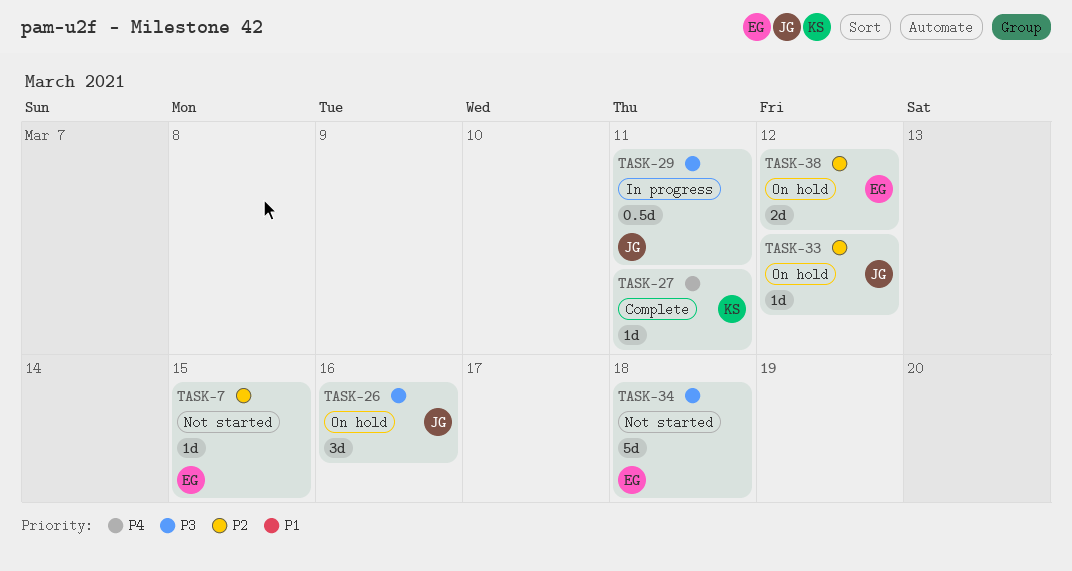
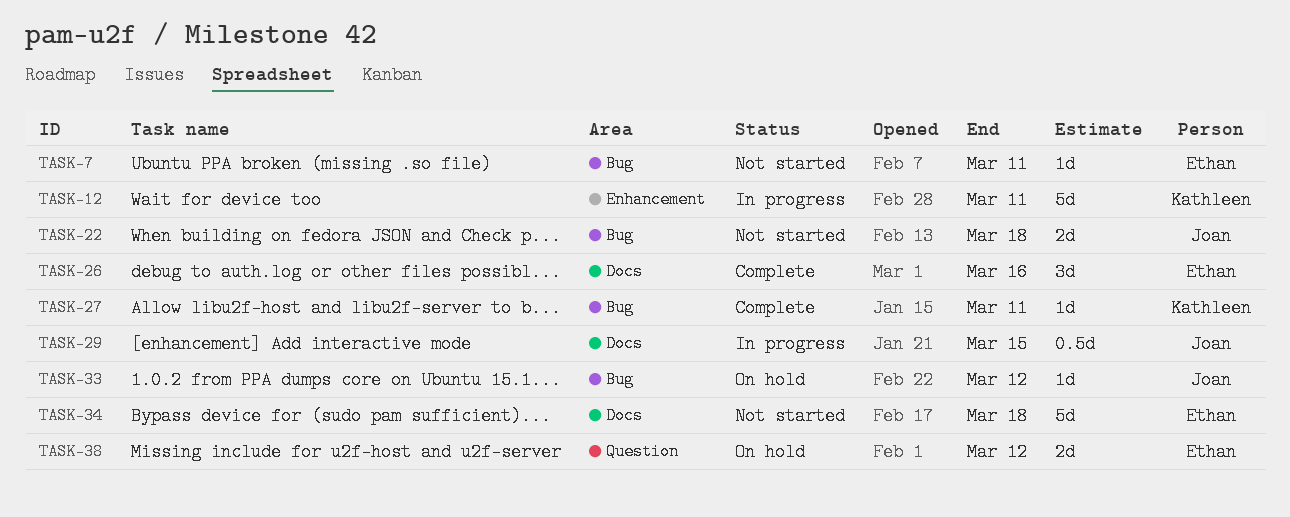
TASK-7, due: Mar 15 -> Mar 11
TASK-12: none -> present
TASK-22: none -> present
TASK-26, status: On hold -> Complete
TASK-26, owner: Joan -> Ethan
TASK-29, due: Mar 11 -> Mar 15

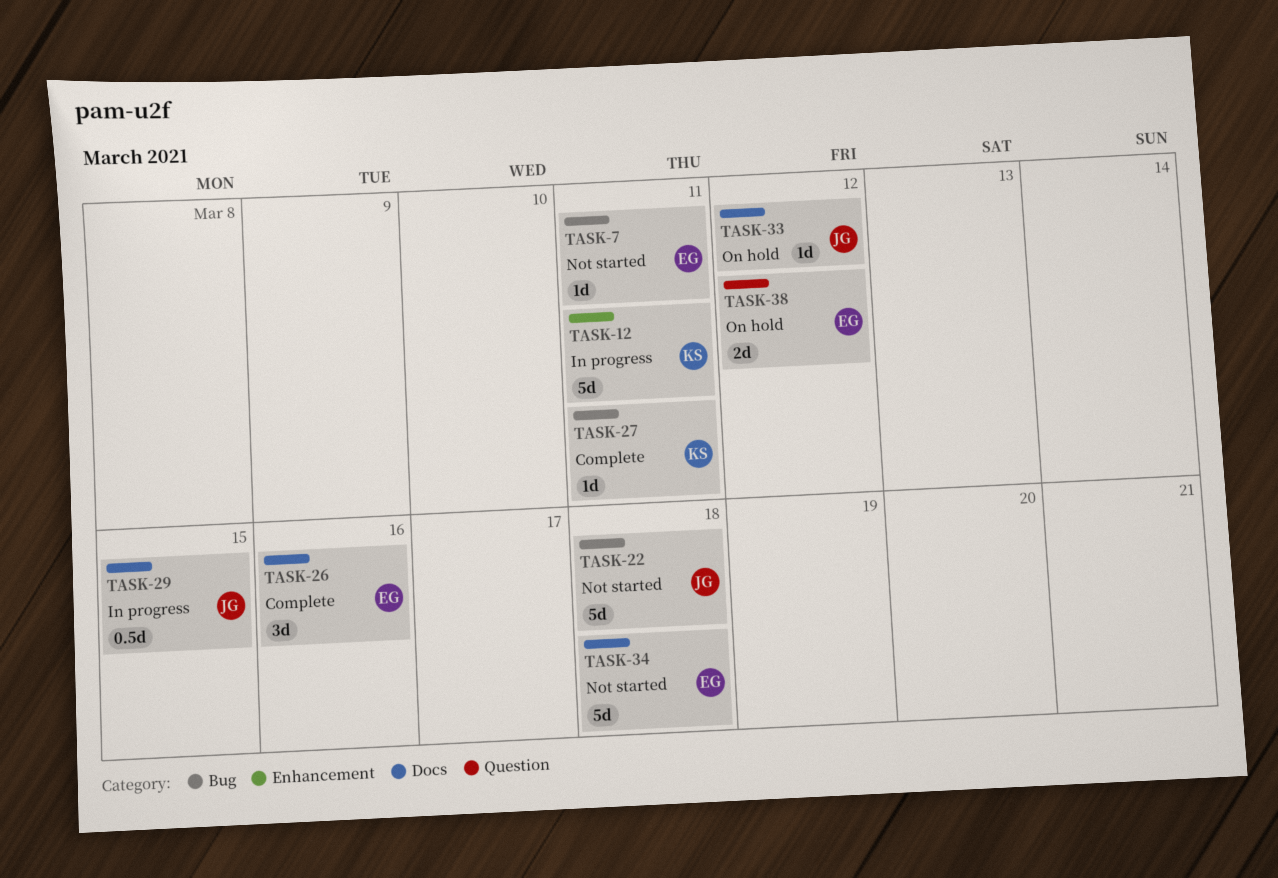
TASK-22, estimate: 2d -> 5d
TASK-33, label: Bug -> Docs

